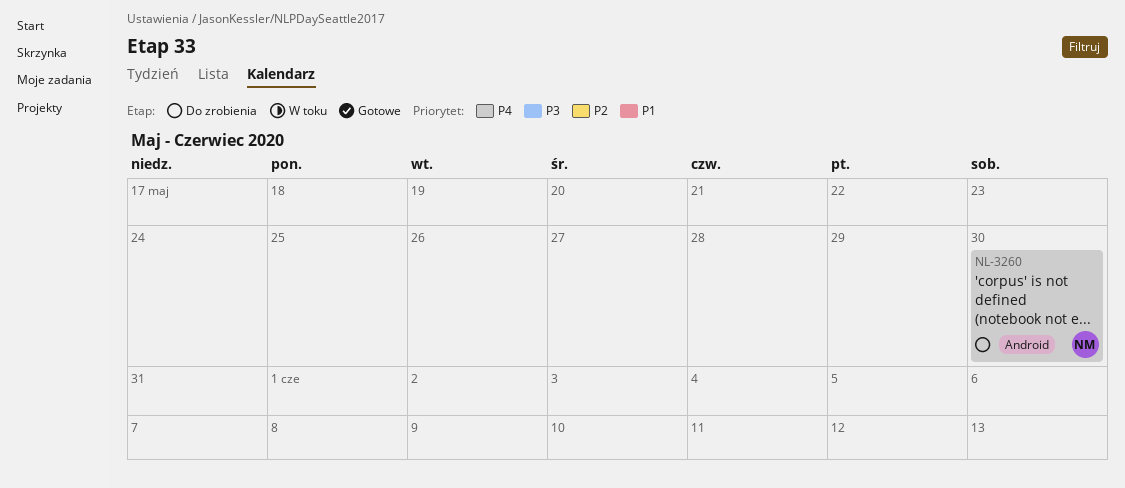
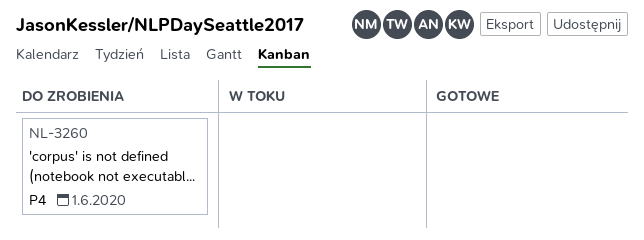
NL-3260, due: May 30 -> Jun 1

